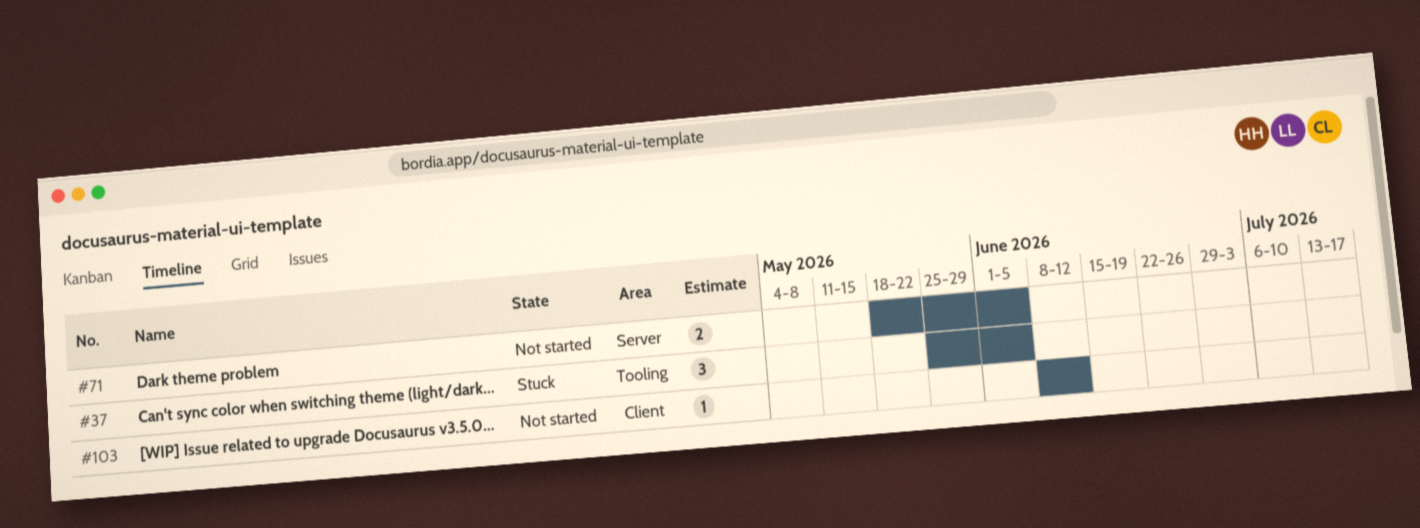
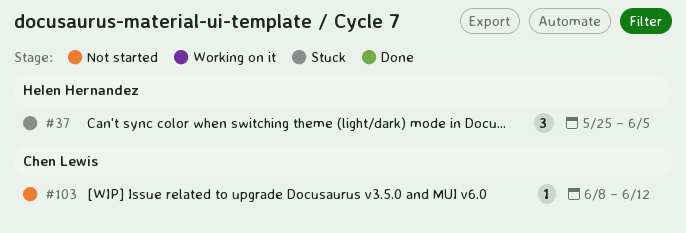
#71: present -> none

